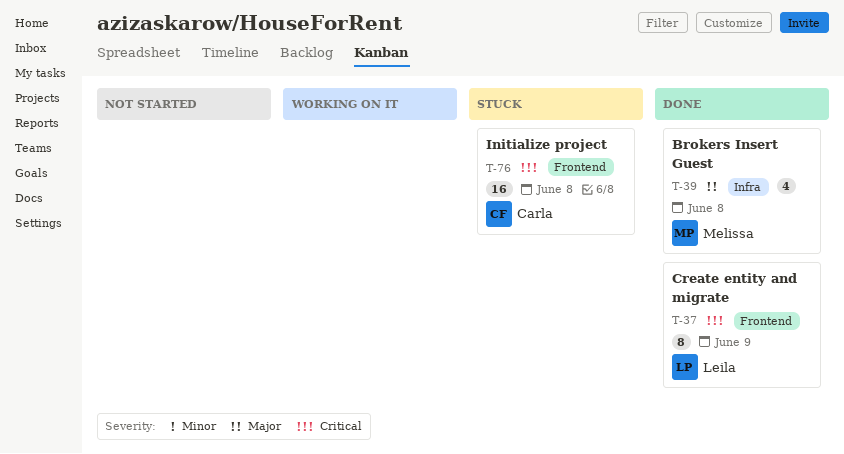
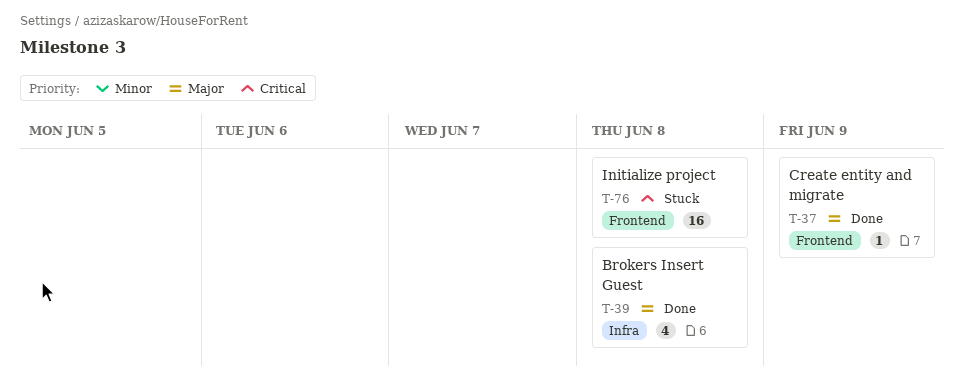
T-37, priority: Critical -> Major
T-37, estimate: 8 -> 1

